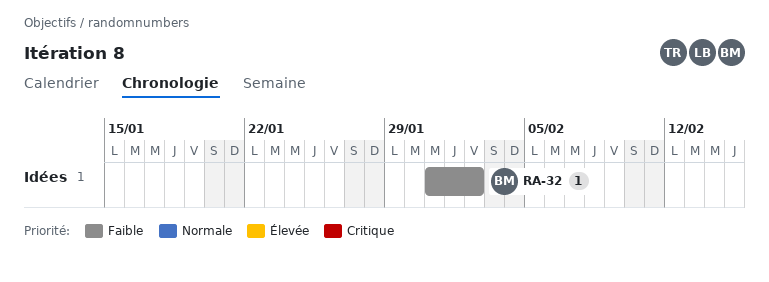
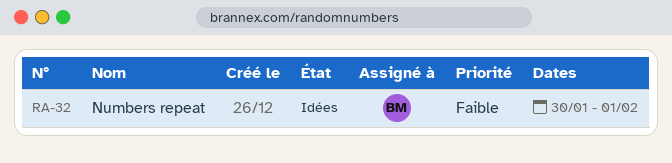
RA-32, start: Jan 31 -> Jan 30
RA-32, due: Feb 2 -> Feb 1

